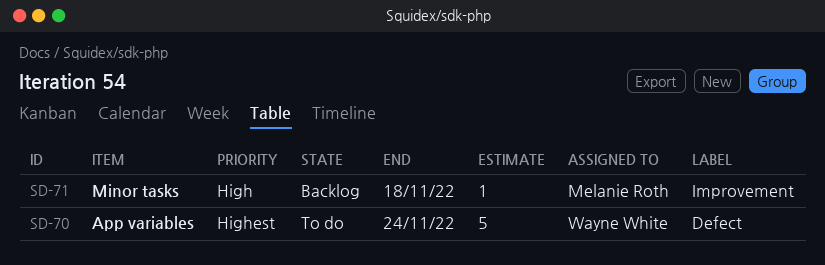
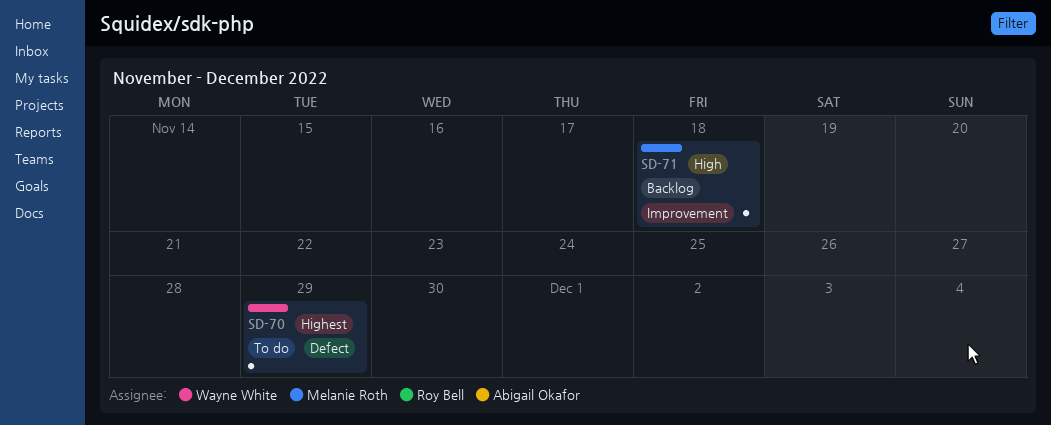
SD-70, estimate: 5 -> 1
SD-70, due: Nov 24 -> Nov 29

